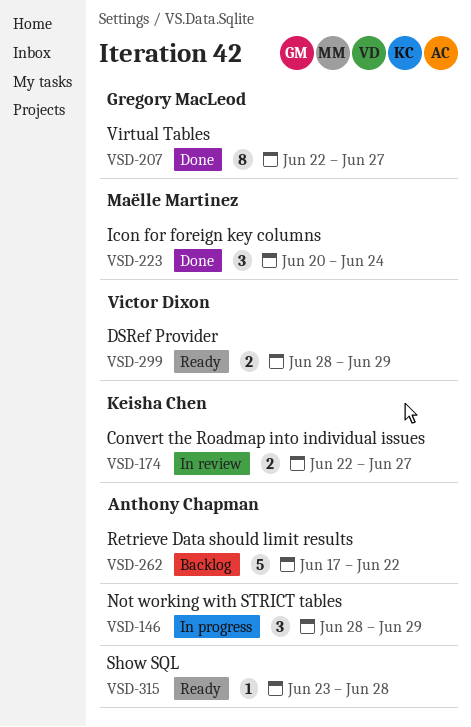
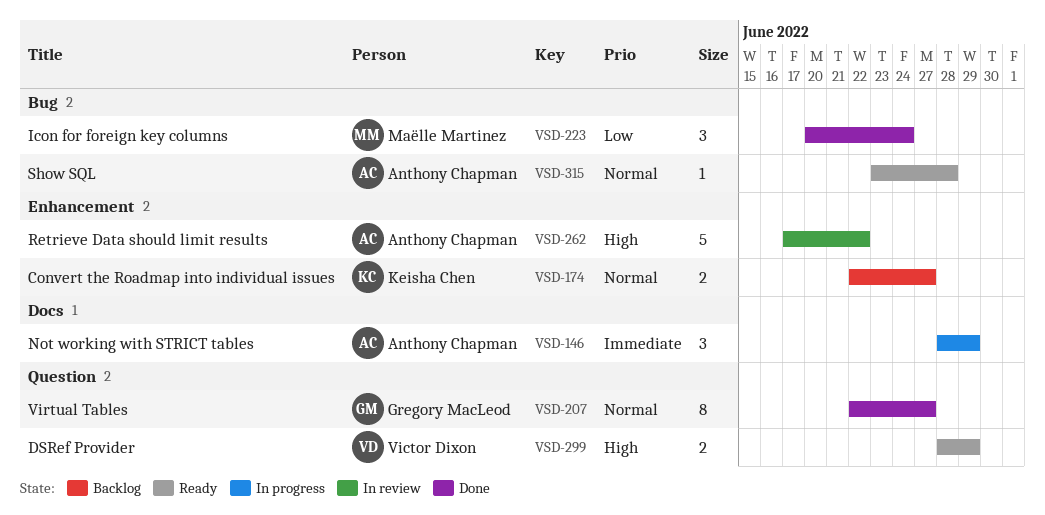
VSD-174, status: In review -> Backlog
VSD-262, status: Backlog -> In review

